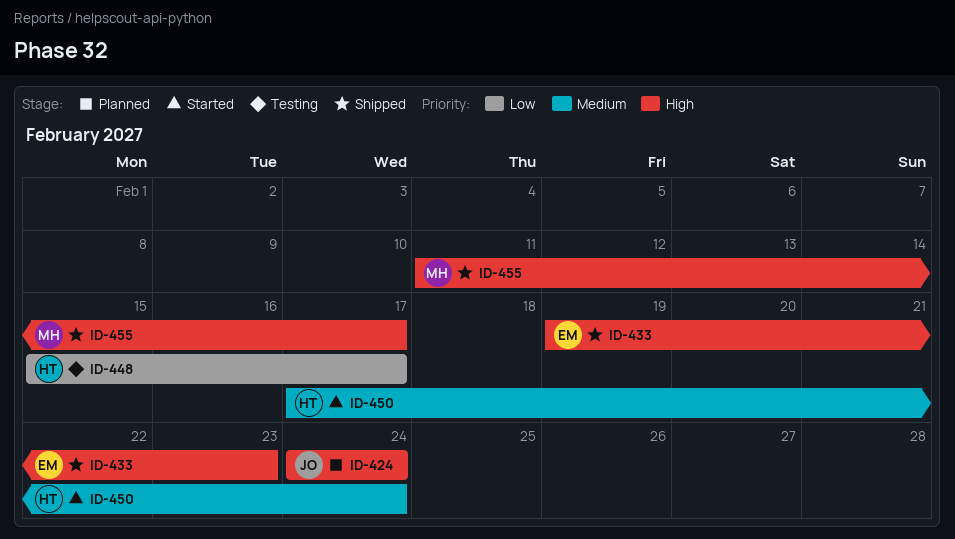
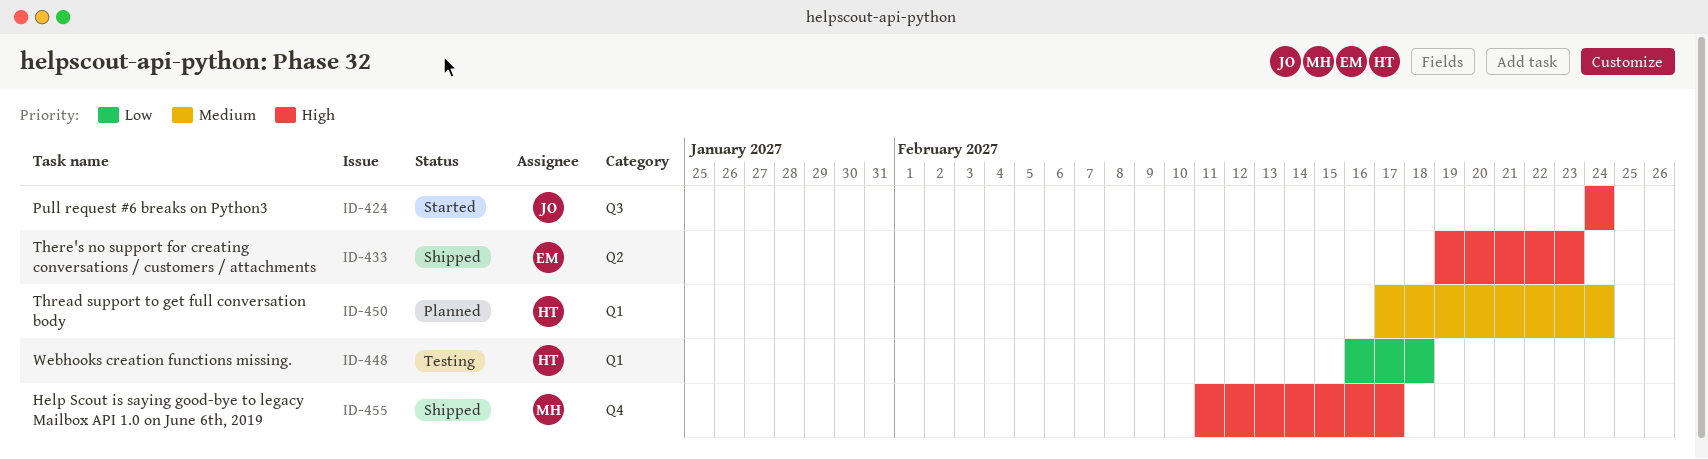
ID-424, status: Planned -> Started
ID-448, start: Feb 15 -> Feb 16
ID-448, due: Feb 17 -> Feb 18
ID-450, status: Started -> Planned

